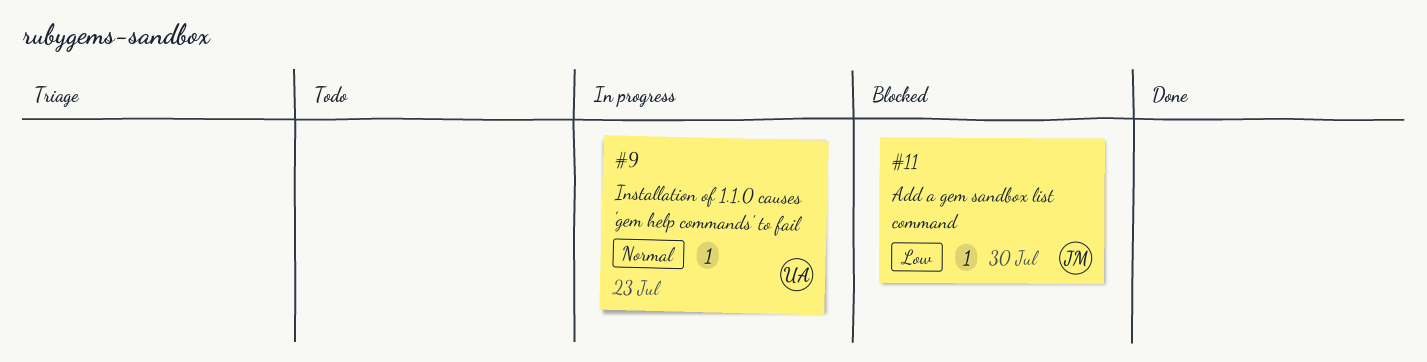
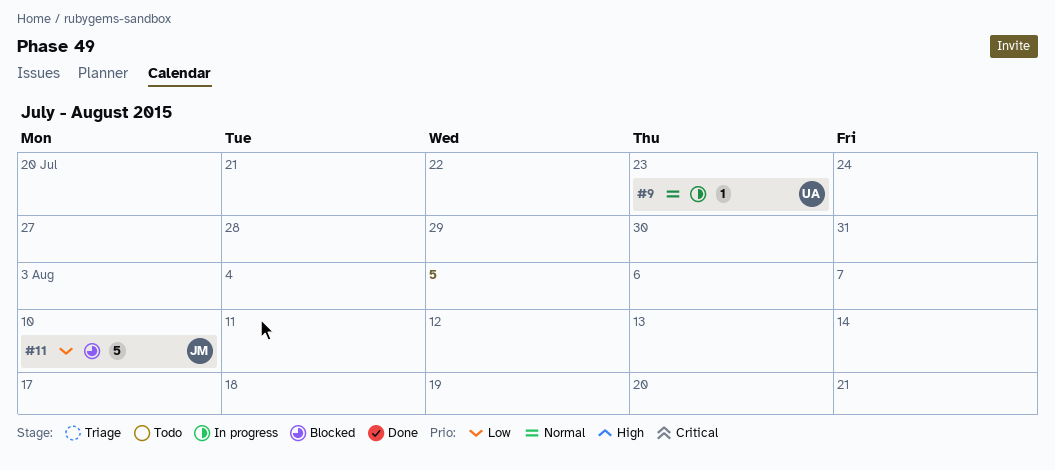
#11, estimate: 1 -> 5
#11, due: Jul 30 -> Aug 10

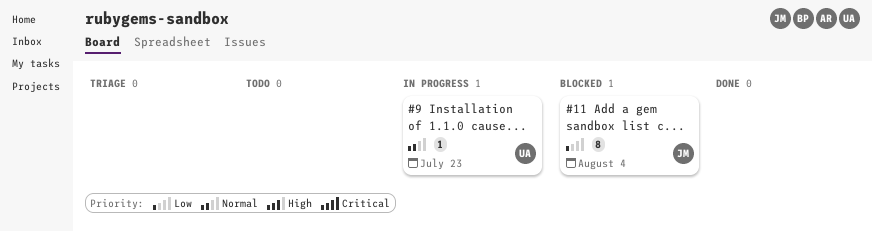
#11, estimate: 5 -> 8
#11, due: Aug 10 -> Aug 4

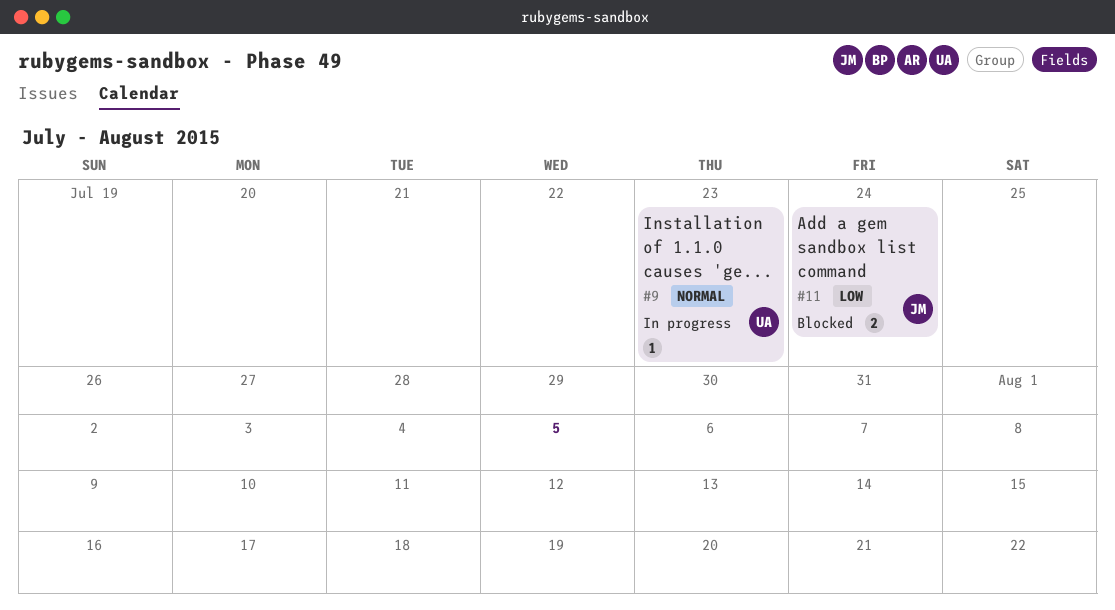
#11, estimate: 8 -> 2
#11, due: Aug 4 -> Jul 24

